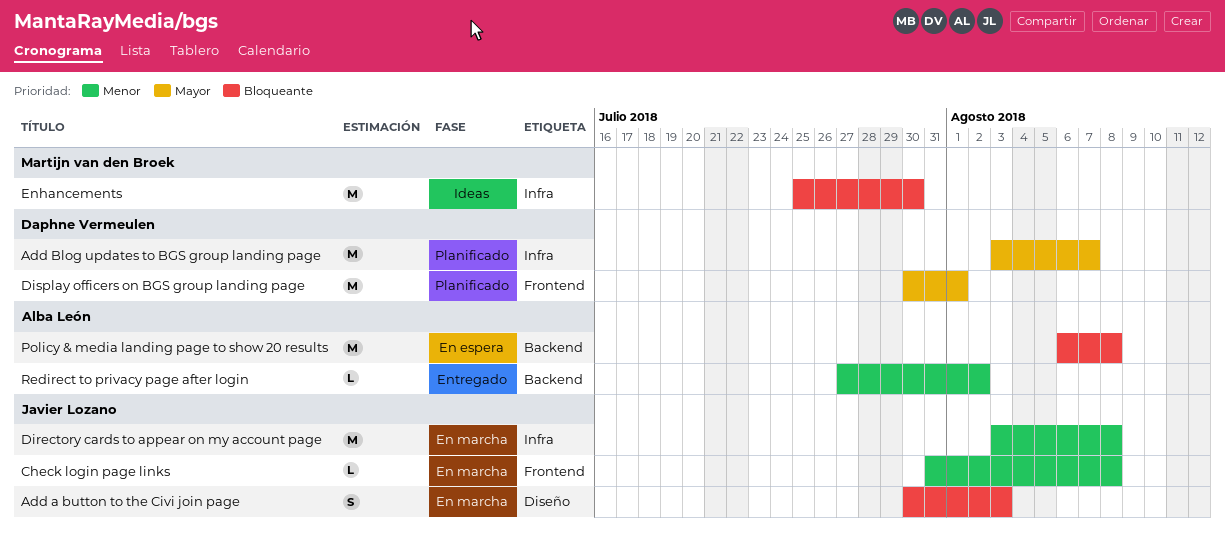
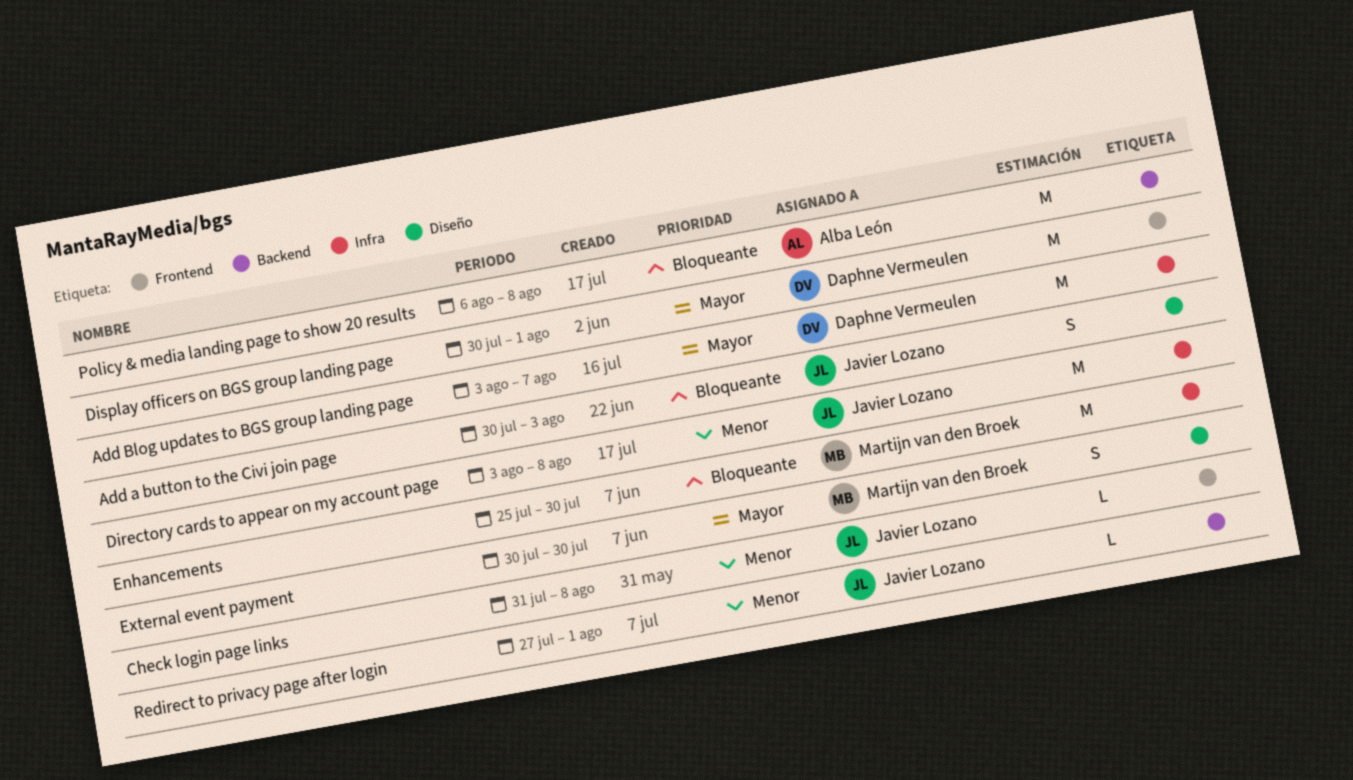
External event payment: none -> present
Redirect to privacy page after login, owner: Alba León -> Javier Lozano
Redirect to privacy page after login, due: Aug 2 -> Aug 1

